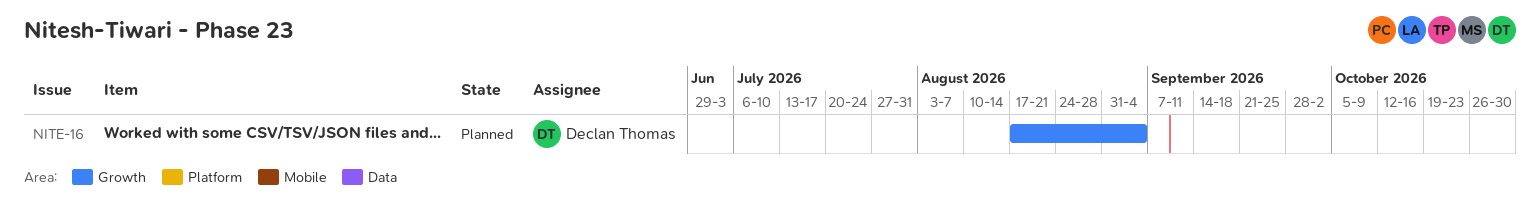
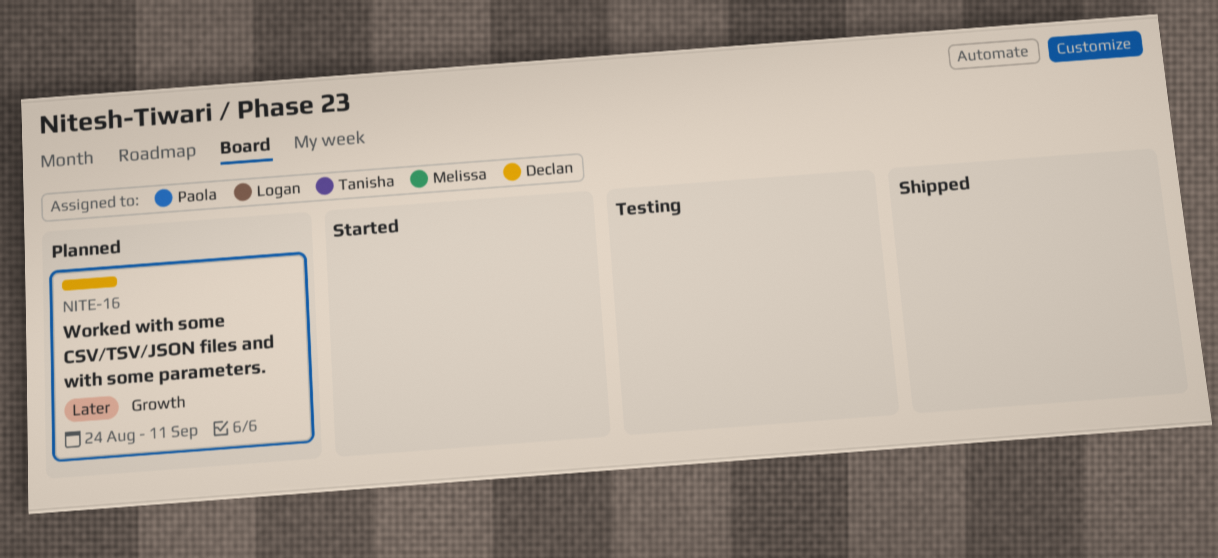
NITE-16, start: Aug 17 -> Aug 24
NITE-16, due: Sep 4 -> Sep 11

